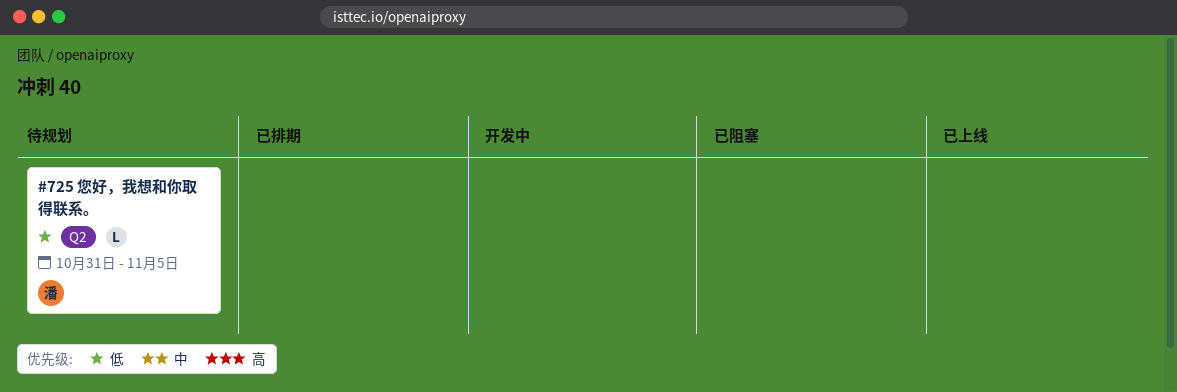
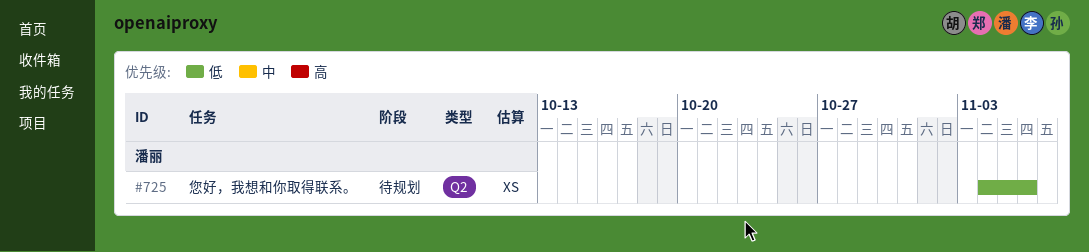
#725, estimate: L -> XS
#725, start: Oct 31 -> Nov 4
#725, due: Nov 5 -> Nov 6

